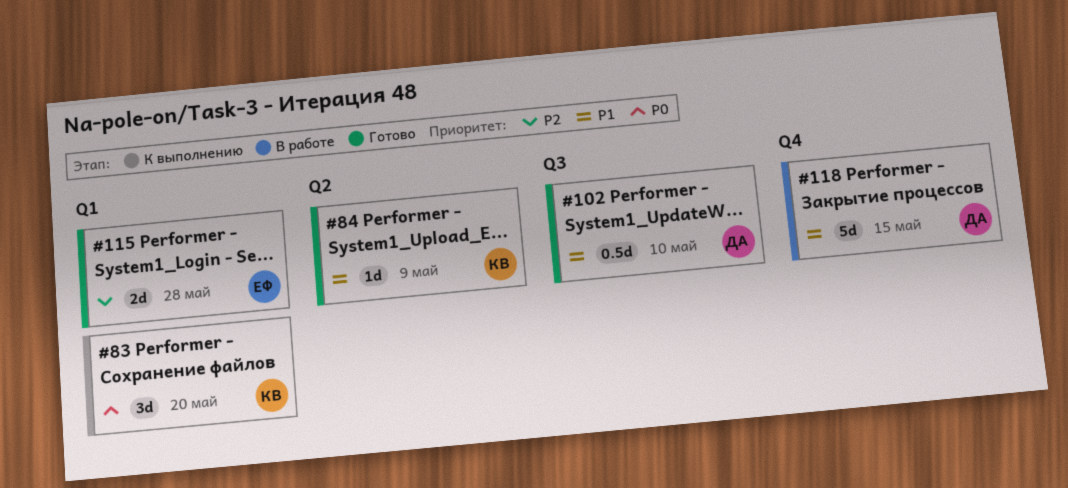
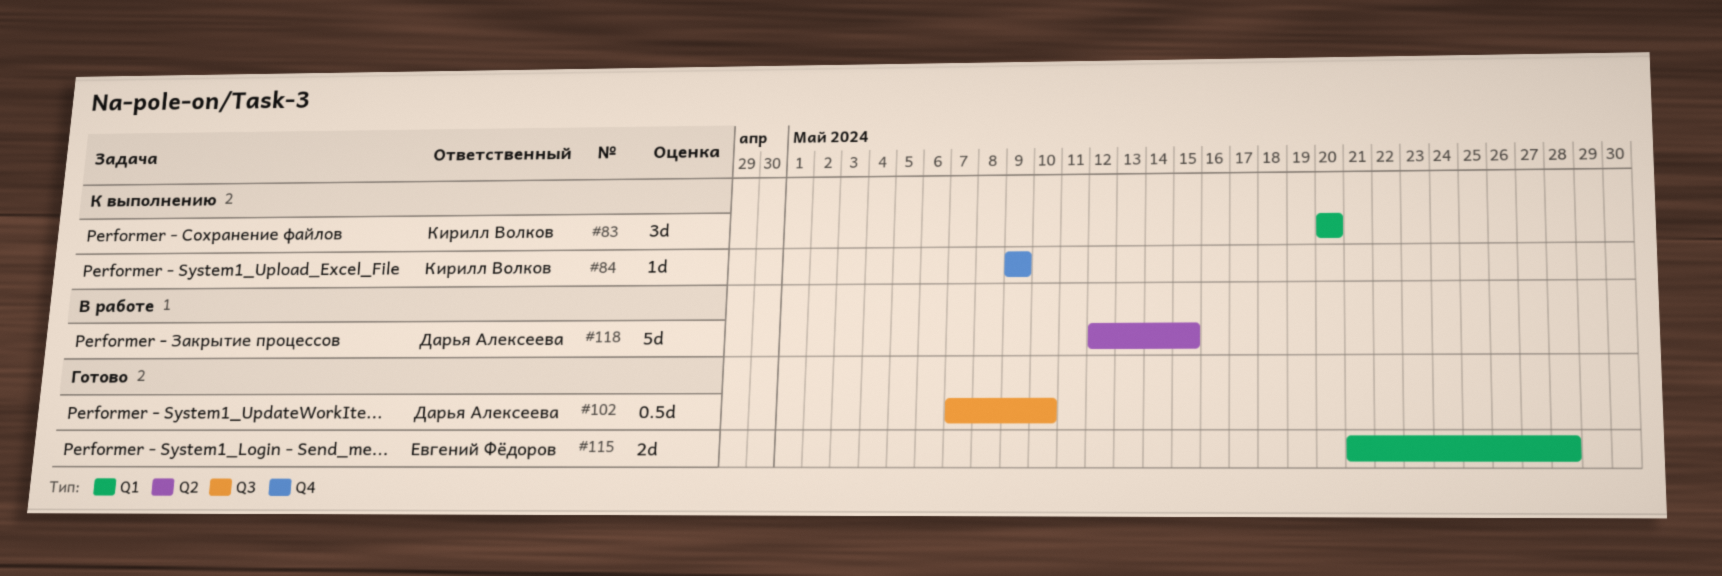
#84, status: Готово -> К выполнению
#84, label: Q2 -> Q4
#118, label: Q4 -> Q2

